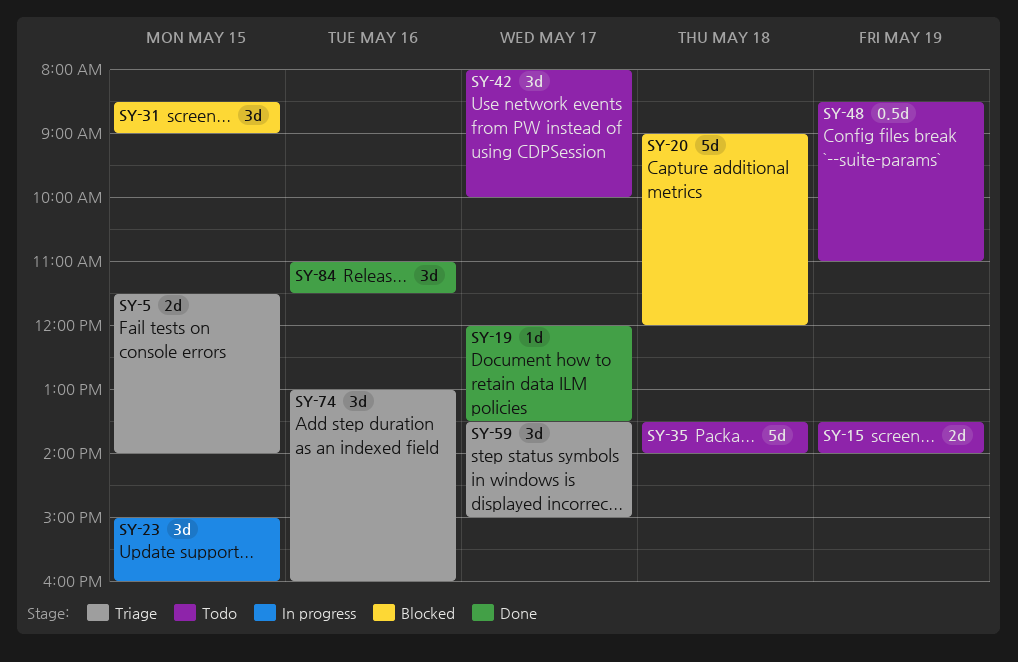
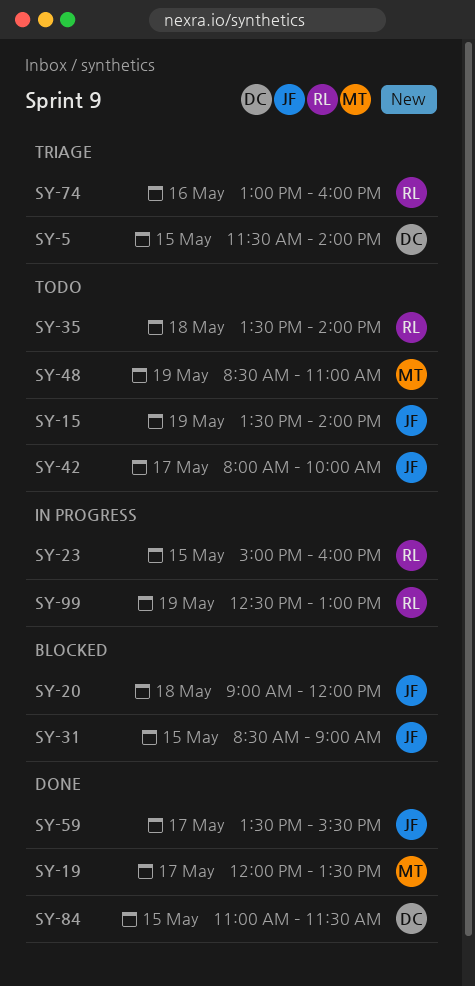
SY-59, status: Triage -> Done
SY-59, ends: 15:00 -> 15:30
SY-84, day: May 16 -> May 15
SY-99: none -> present

